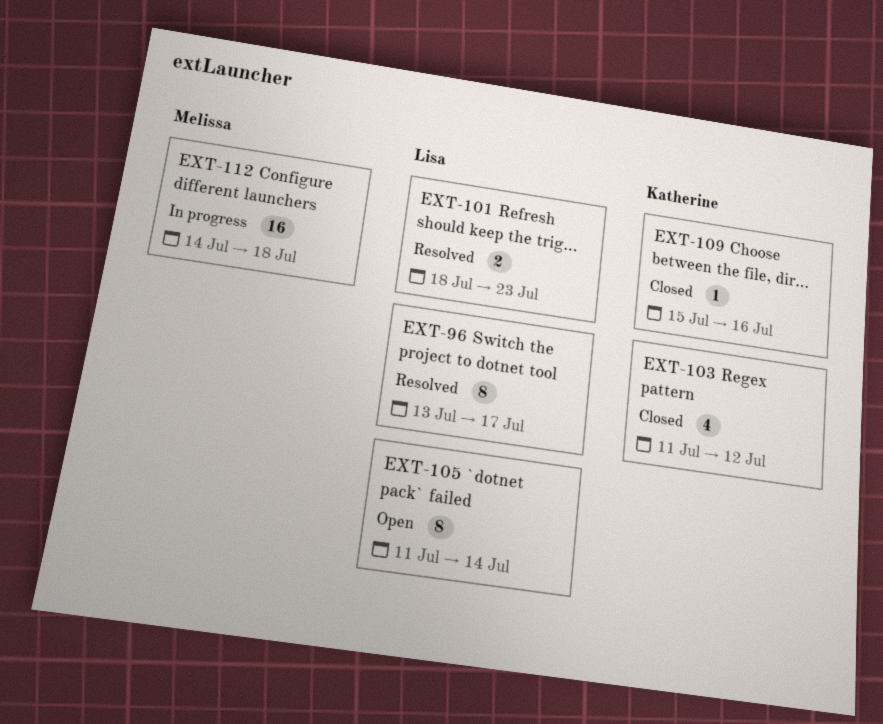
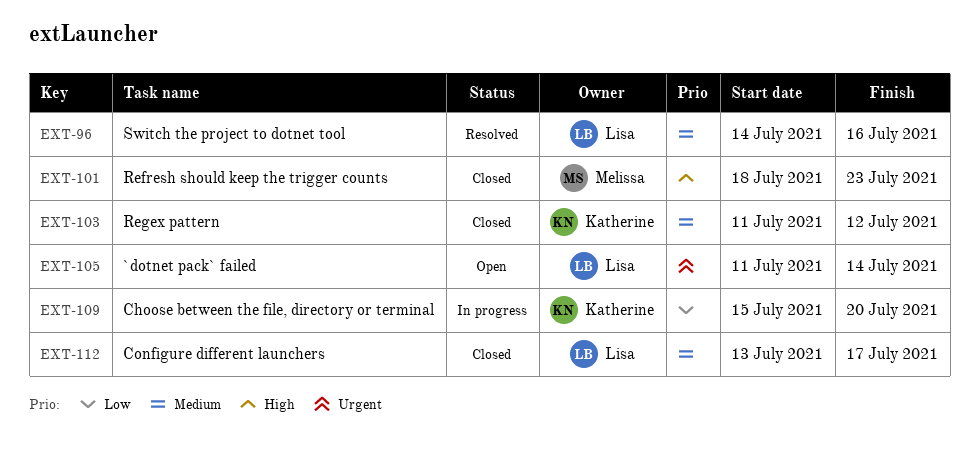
EXT-96, start: Jul 13 -> Jul 14
EXT-96, due: Jul 17 -> Jul 16
EXT-101, status: Resolved -> Closed
EXT-101, owner: Lisa -> Melissa
EXT-109, status: Closed -> In progress
EXT-109, due: Jul 16 -> Jul 20
EXT-112, status: In progress -> Closed
EXT-112, owner: Melissa -> Lisa
EXT-112, start: Jul 14 -> Jul 13
EXT-112, due: Jul 18 -> Jul 17

